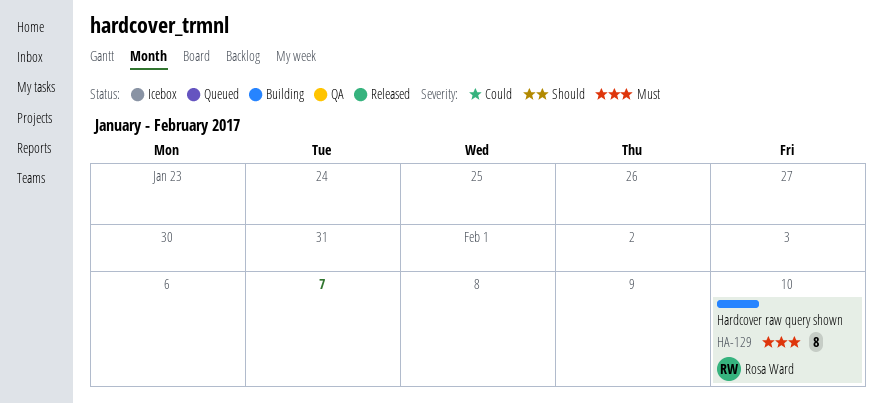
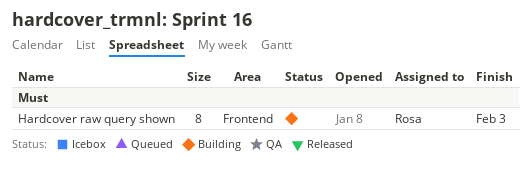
Hardcover raw query shown, due: Feb 10 -> Feb 3

